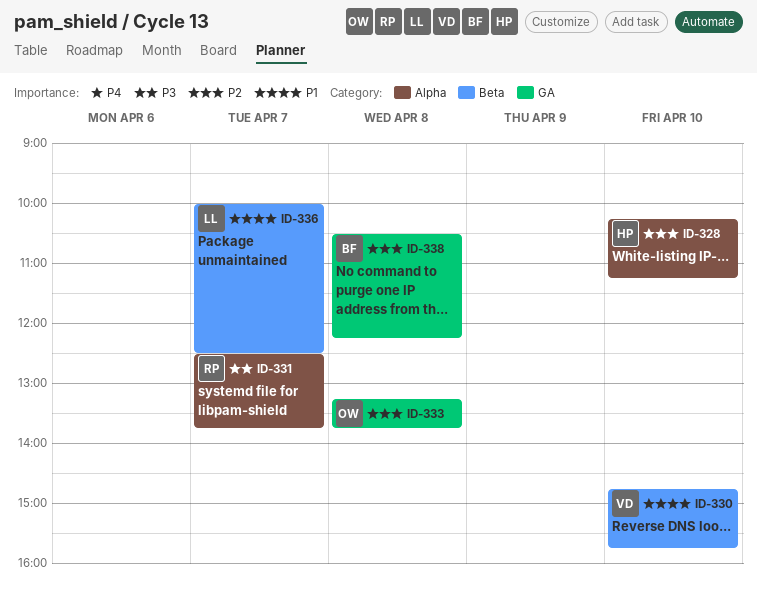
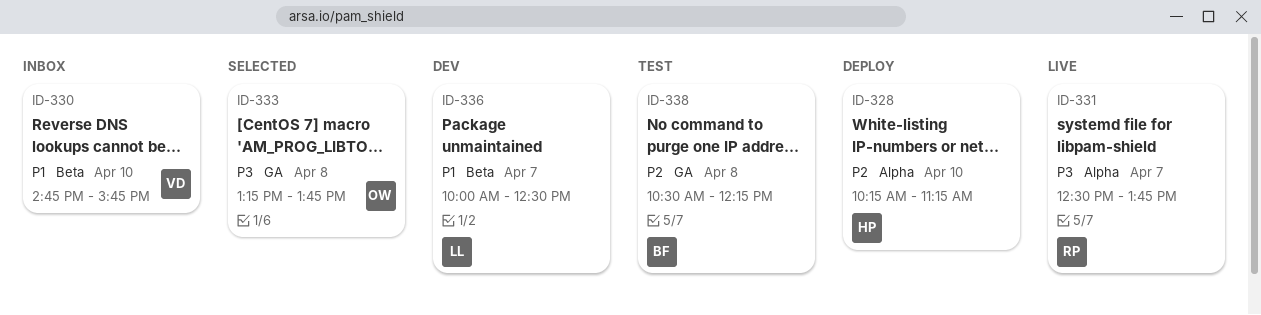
ID-333, priority: P2 -> P3

